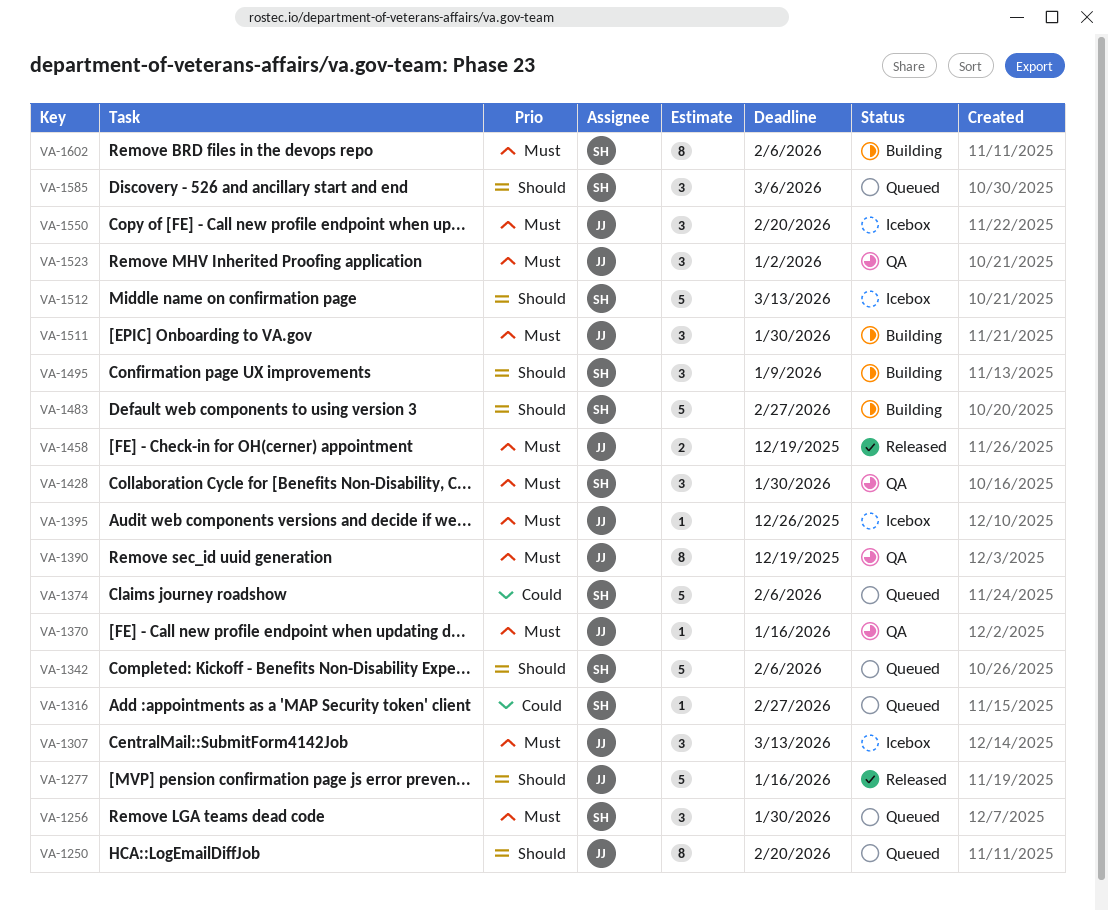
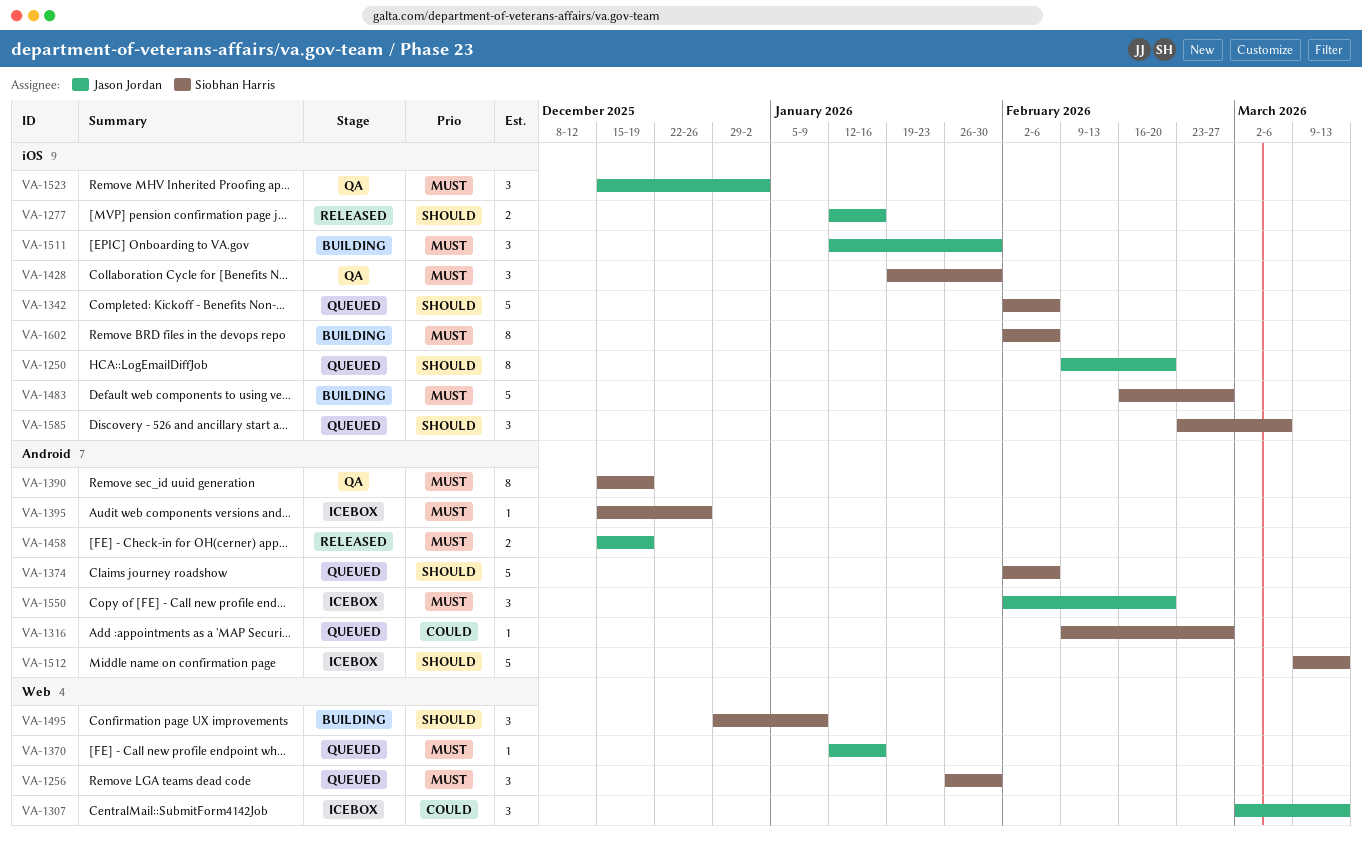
VA-1277, estimate: 5 -> 2
VA-1307, priority: Must -> Could
VA-1370, status: QA -> Queued
VA-1374, priority: Could -> Should
VA-1390, owner: Jason Jordan -> Siobhan Harris
VA-1395, owner: Jason Jordan -> Siobhan Harris
VA-1483, priority: Should -> Must

